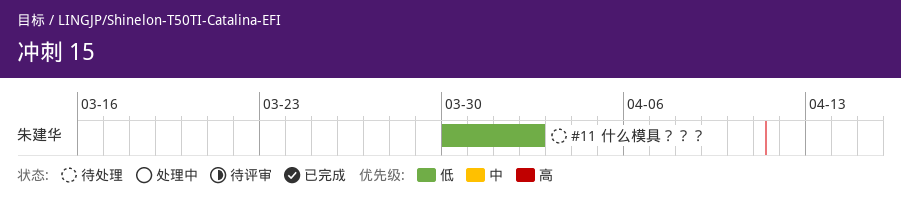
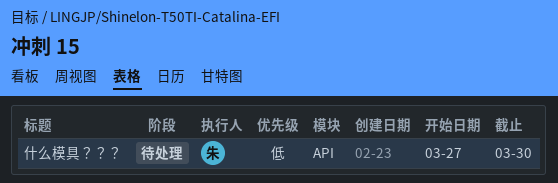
什么模具？？？, start: Mar 30 -> Mar 27
什么模具？？？, due: Apr 2 -> Mar 30

